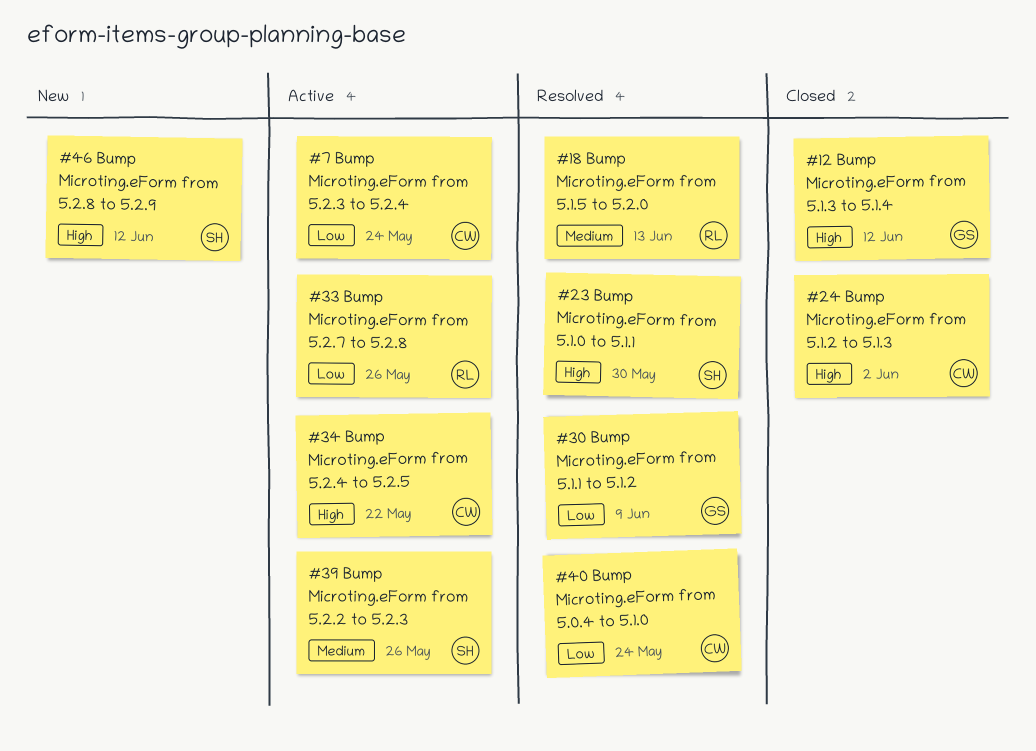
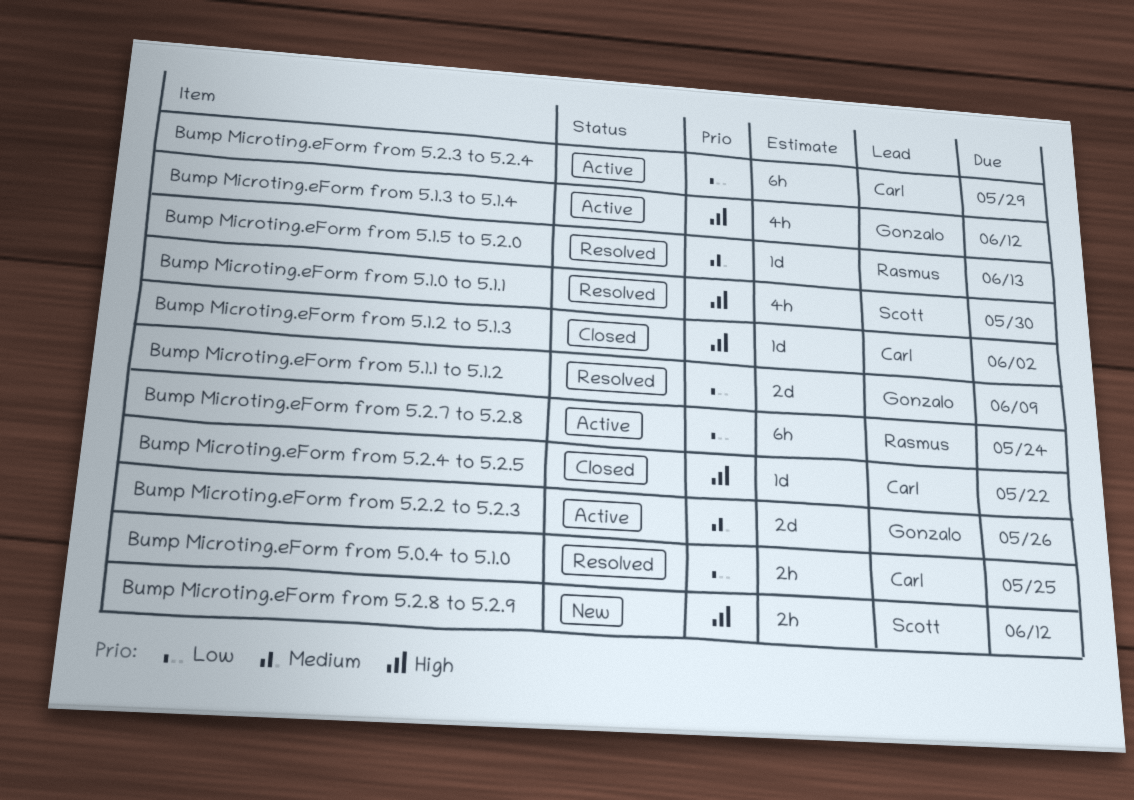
Bump Microting.eForm from 5.0.4 to 5.1.0, due: May 24 -> May 25
Bump Microting.eForm from 5.1.3 to 5.1.4, status: Closed -> Active
Bump Microting.eForm from 5.2.2 to 5.2.3, owner: Scott -> Gonzalo
Bump Microting.eForm from 5.2.3 to 5.2.4, due: May 24 -> May 29
Bump Microting.eForm from 5.2.4 to 5.2.5, status: Active -> Closed
Bump Microting.eForm from 5.2.7 to 5.2.8, due: May 26 -> May 24

